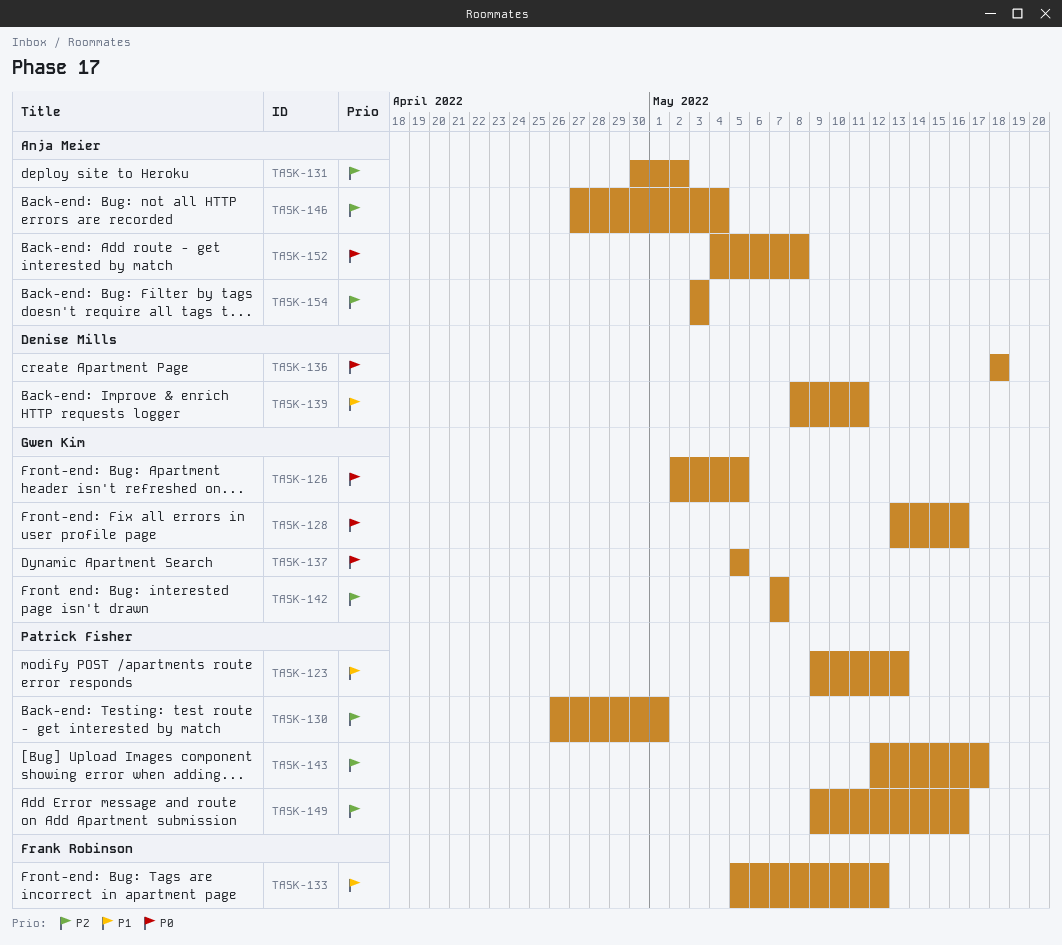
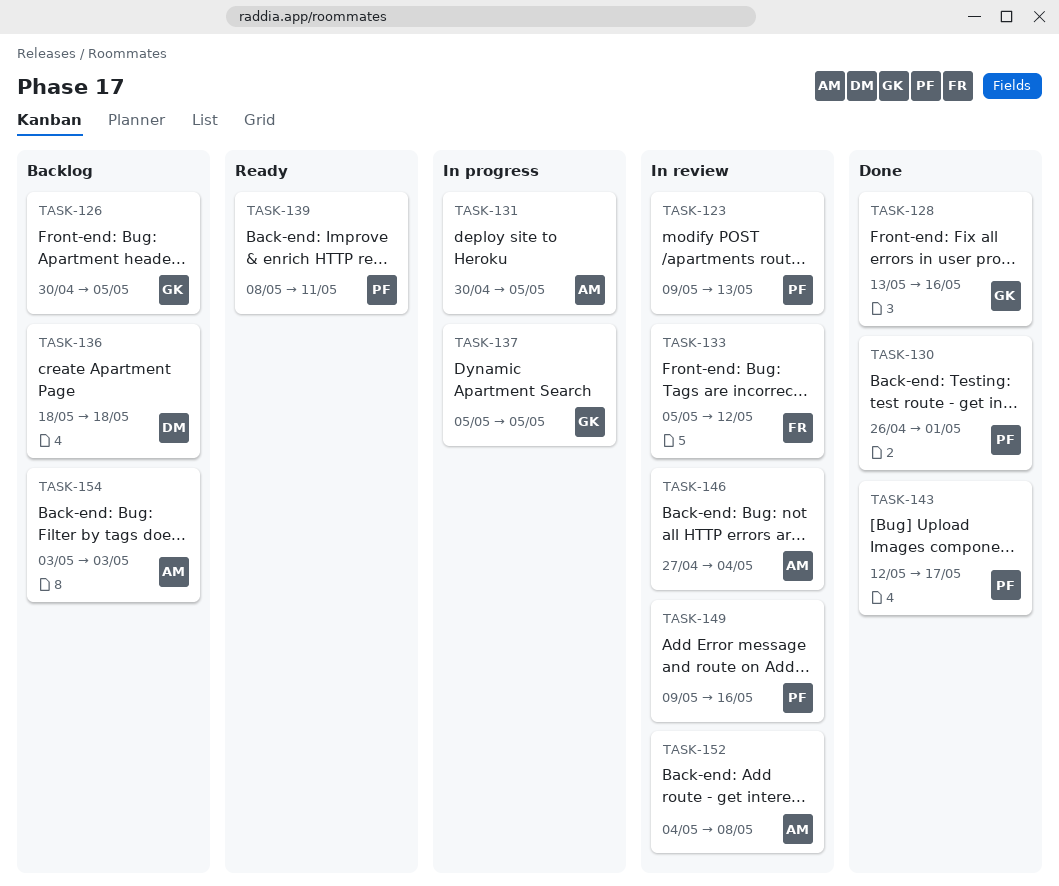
TASK-126, start: May 2 -> Apr 30
TASK-131, due: May 2 -> May 5
TASK-139, owner: Denise Mills -> Patrick Fisher
TASK-142: present -> none

